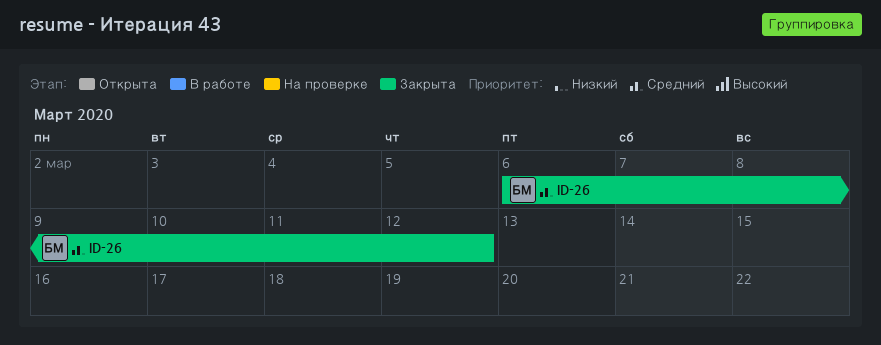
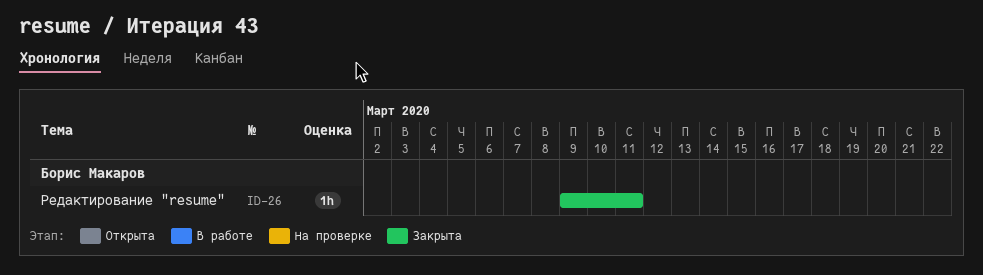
ID-26, start: Mar 6 -> Mar 9
ID-26, due: Mar 12 -> Mar 11

